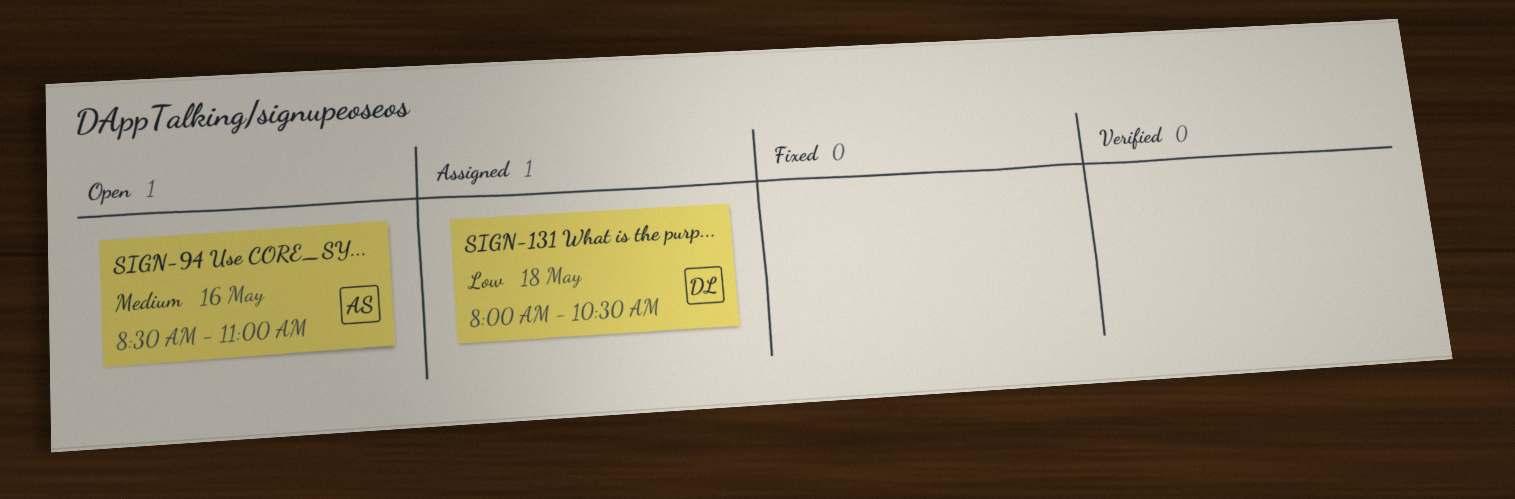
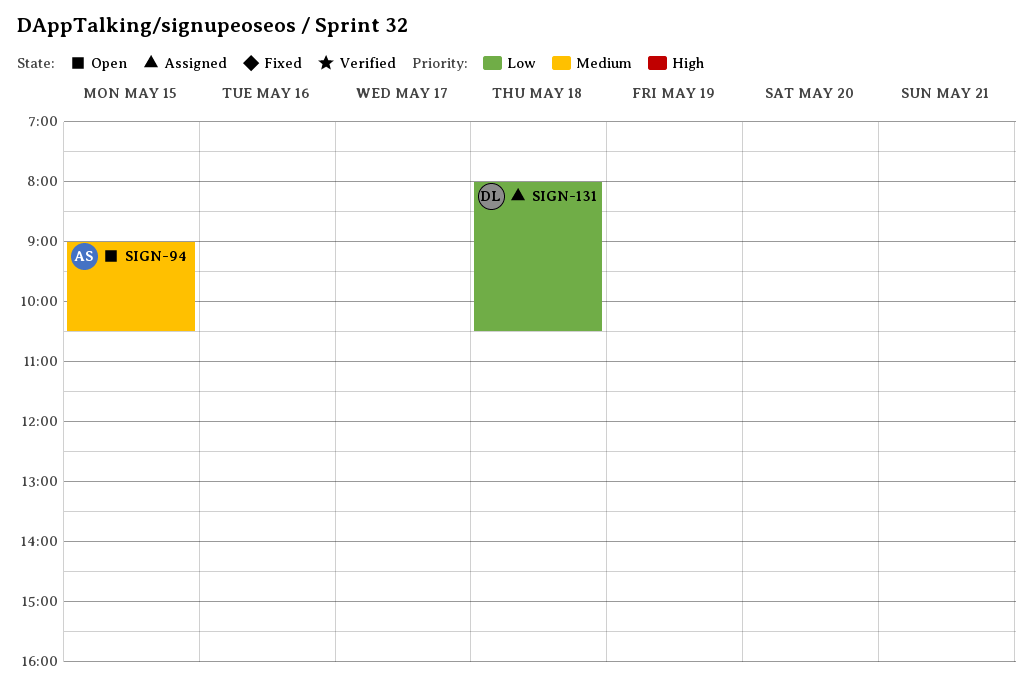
SIGN-94, day: May 16 -> May 15
SIGN-94, begins: 08:30 -> 09:00
SIGN-94, ends: 11:00 -> 10:30

